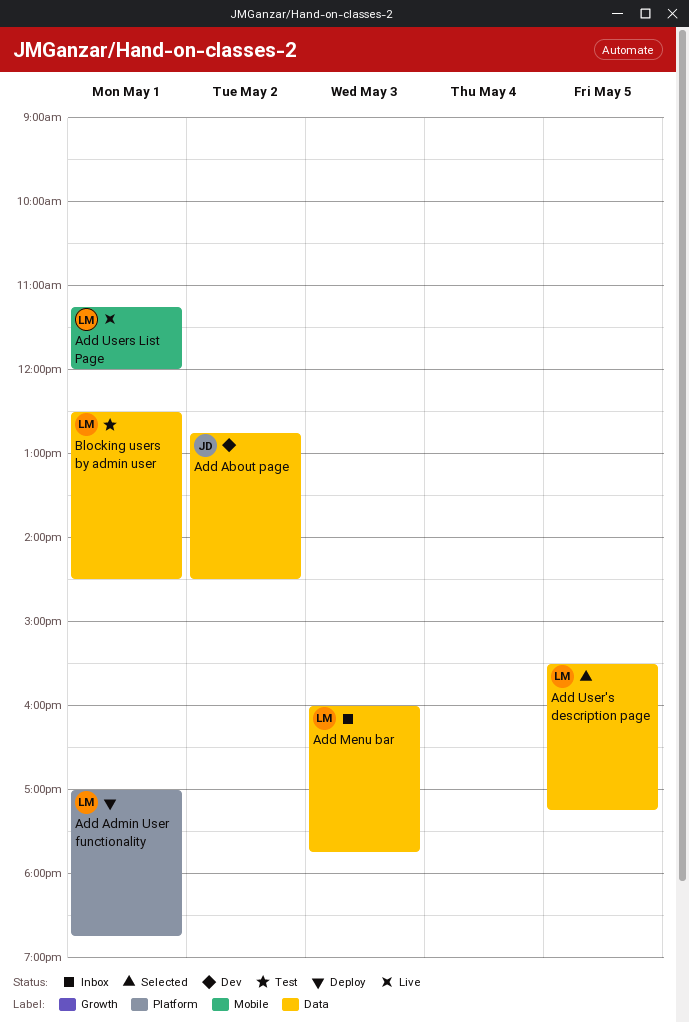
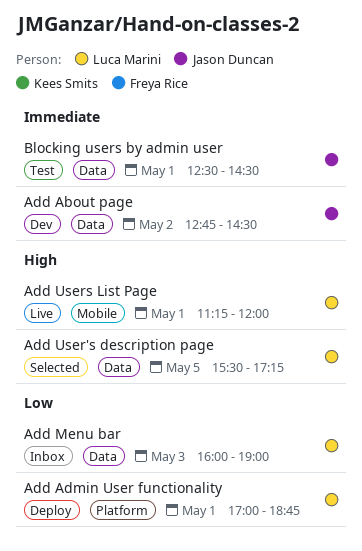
Add Menu bar, ends: 17:45 -> 19:00
Blocking users by admin user, owner: Luca Marini -> Jason Duncan

